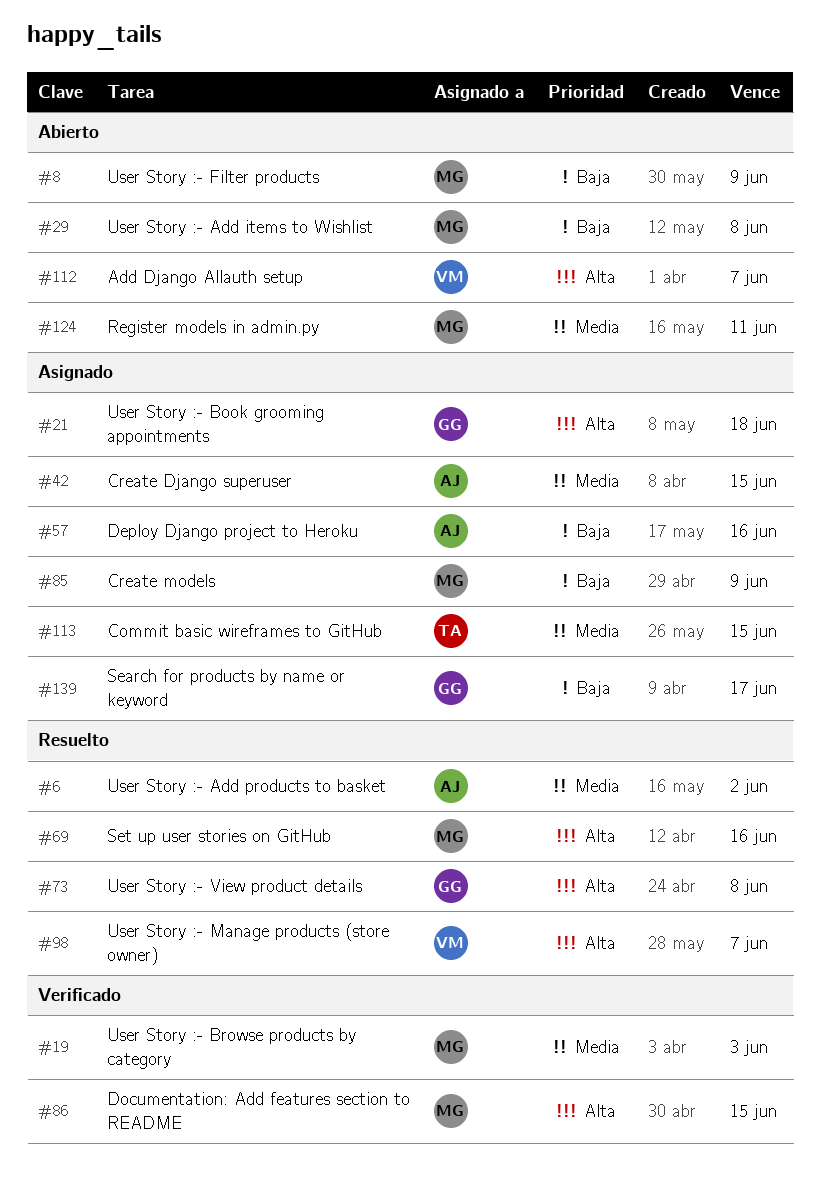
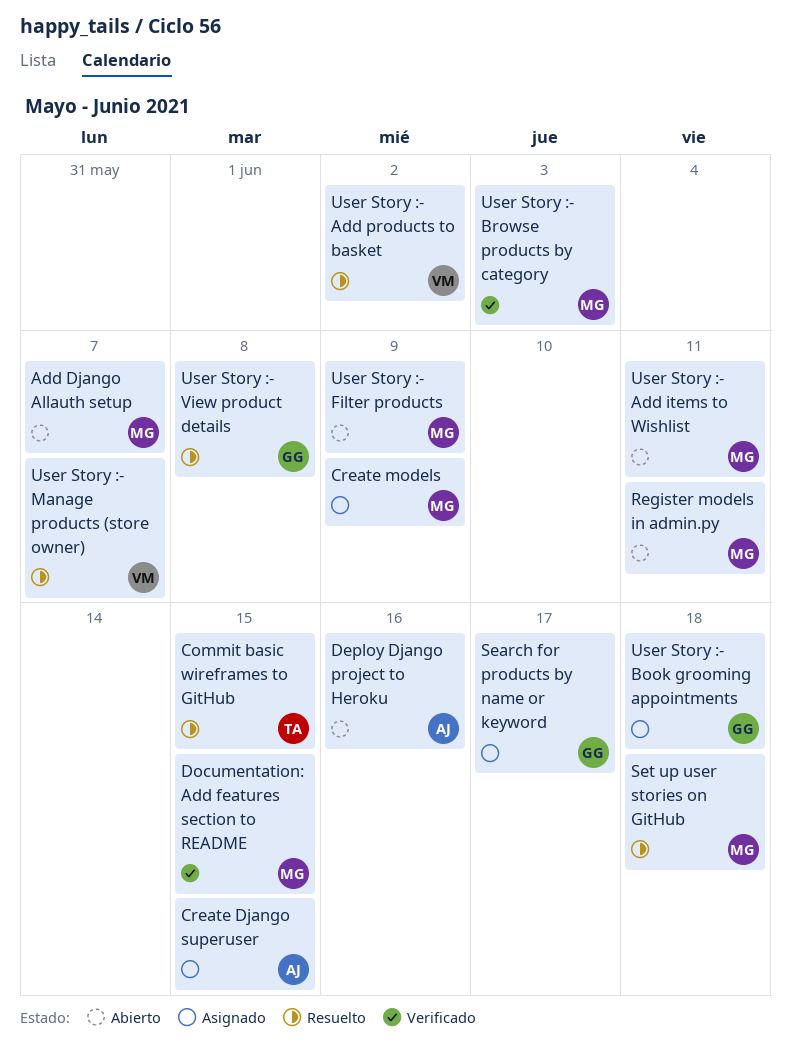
Add Django Allauth setup, owner: VM -> MG
Commit basic wireframes to GitHub, status: Asignado -> Resuelto
Deploy Django project to Heroku, status: Asignado -> Abierto
Set up user stories on GitHub, due: Jun 16 -> Jun 18
User Story :- Add items to Wishlist, due: Jun 8 -> Jun 11
User Story :- Add products to basket, owner: AJ -> VM

